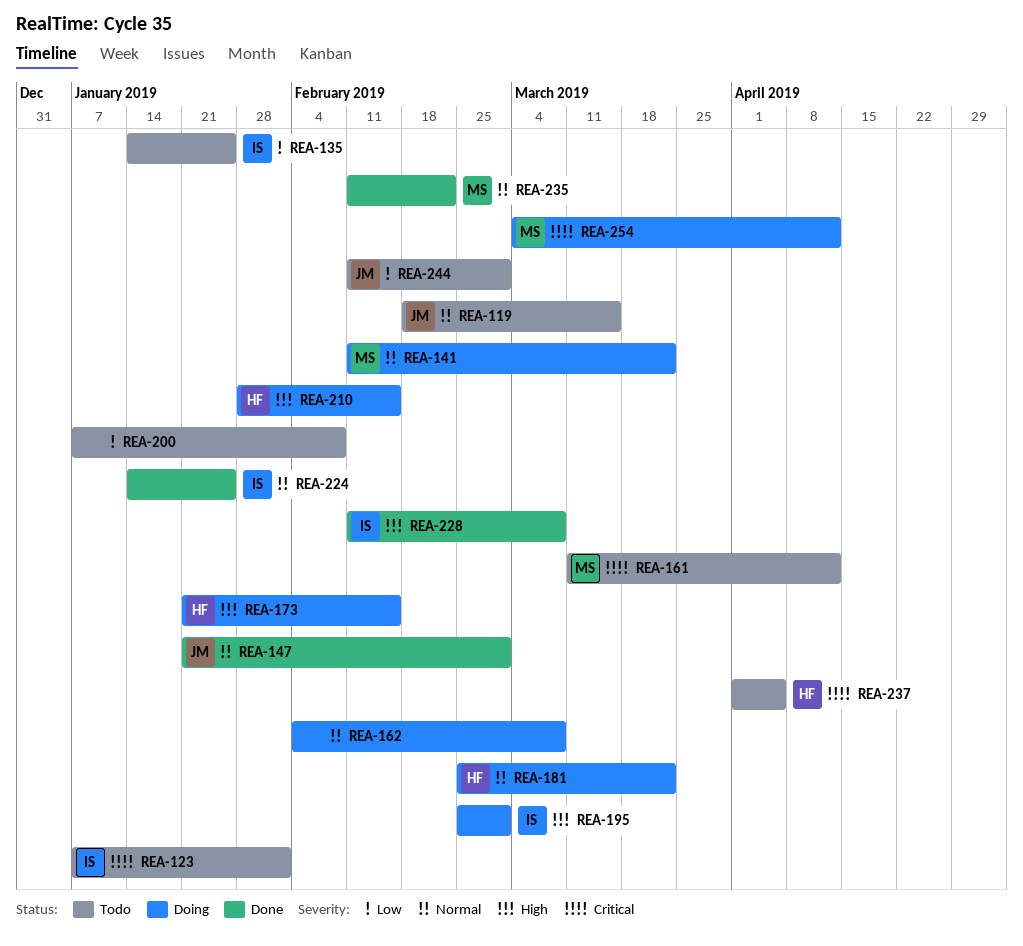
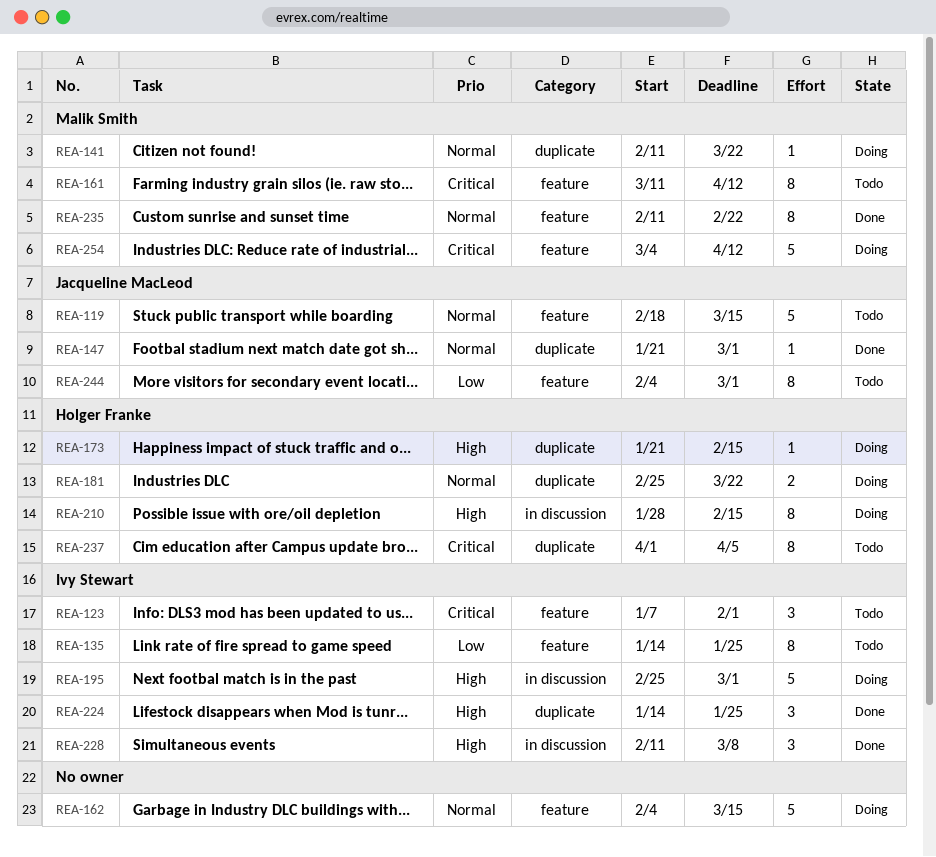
REA-162, due: Mar 8 -> Mar 15
REA-200: present -> none
REA-224, priority: Normal -> High
REA-244, start: Feb 11 -> Feb 4

